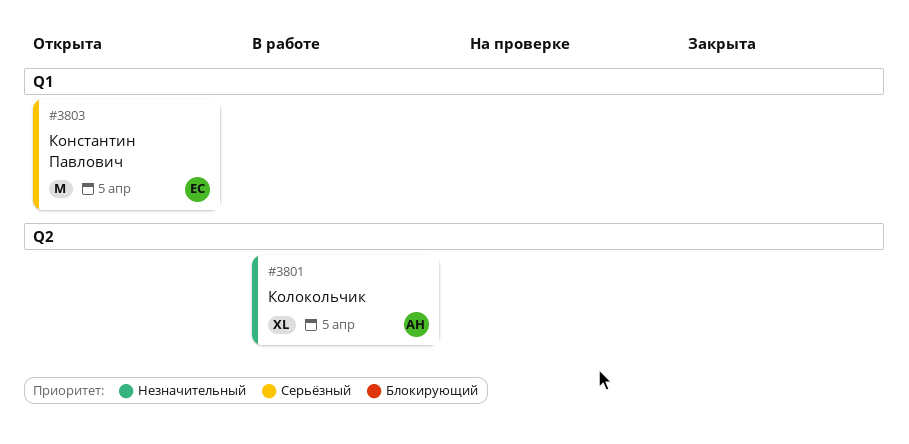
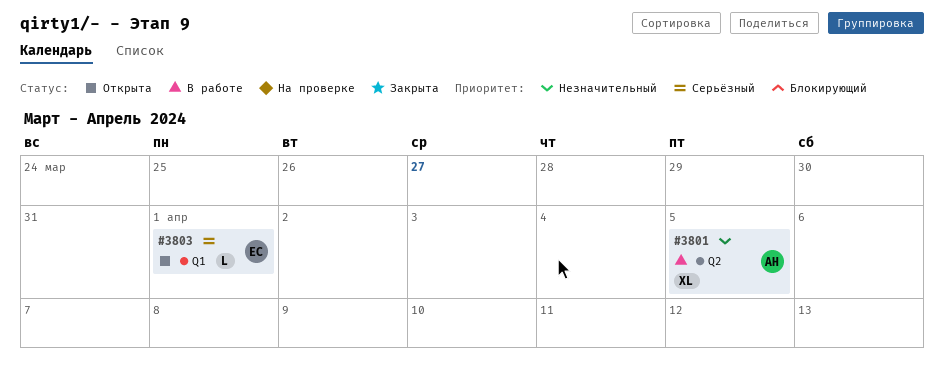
#3803, estimate: M -> L
#3803, due: Apr 5 -> Apr 1

